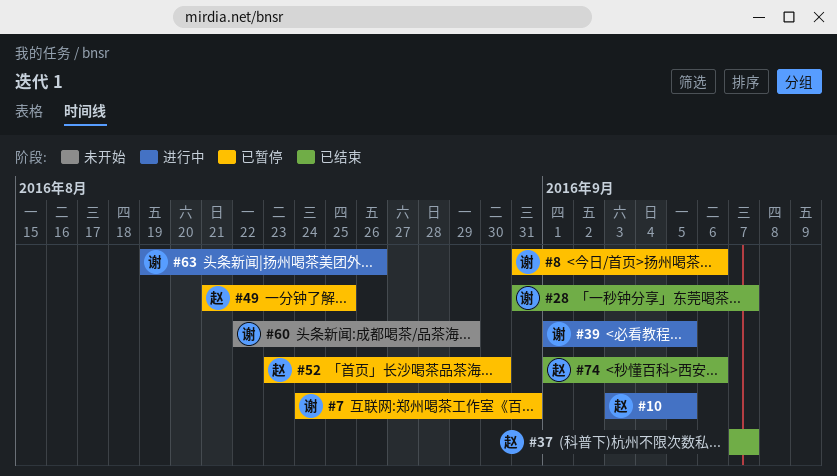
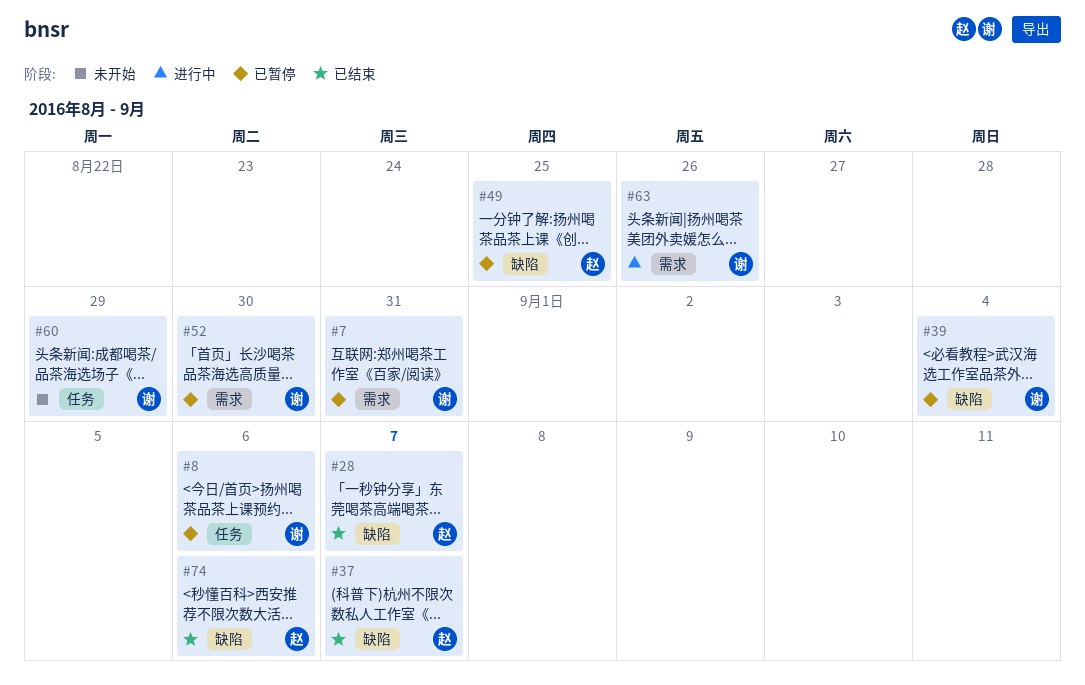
#10: present -> none
#28, owner: 谢 -> 赵
#39, status: 进行中 -> 已暂停
#39, due: Sep 5 -> Sep 4
#52, owner: 赵 -> 谢

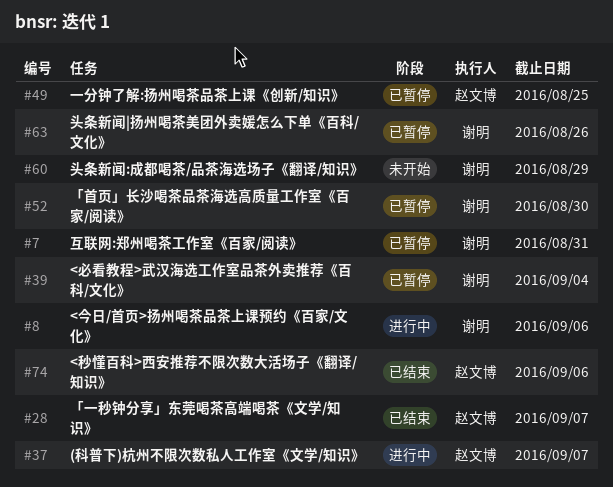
#8, status: 已暂停 -> 进行中
#37, status: 已结束 -> 进行中
#63, status: 进行中 -> 已暂停

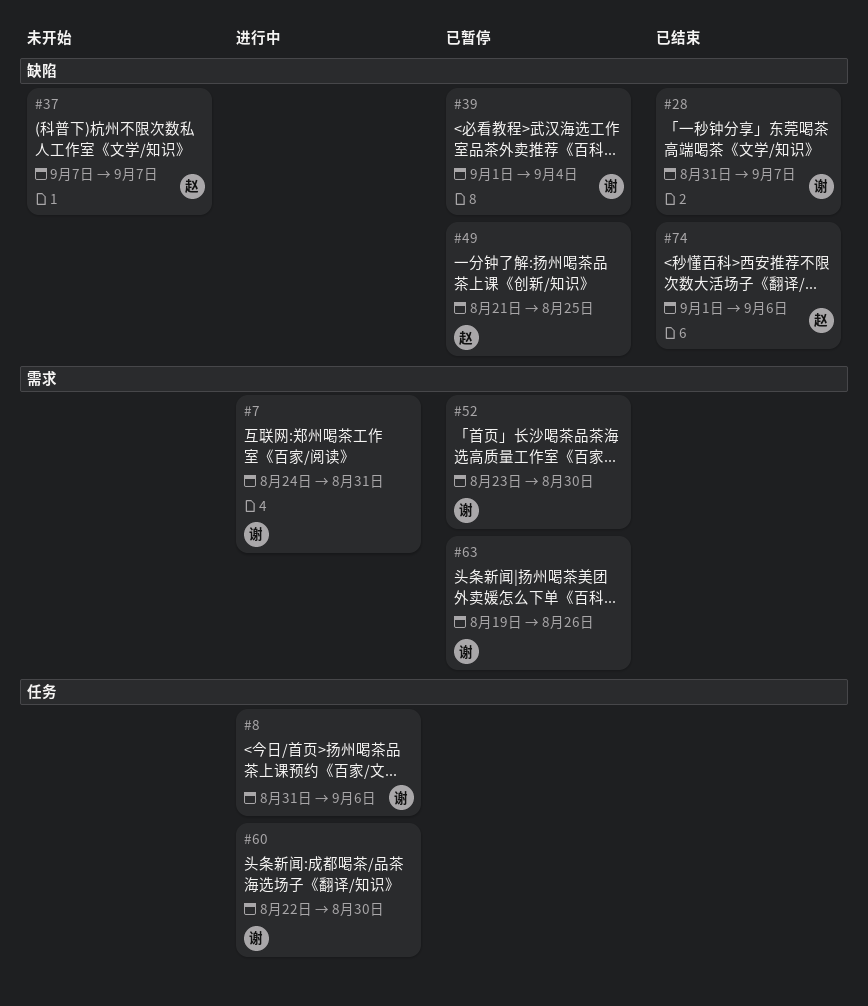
#7, status: 已暂停 -> 进行中
#28, owner: 赵文博 -> 谢明
#37, status: 进行中 -> 未开始
#60, status: 未开始 -> 进行中
#60, due: Aug 29 -> Aug 30

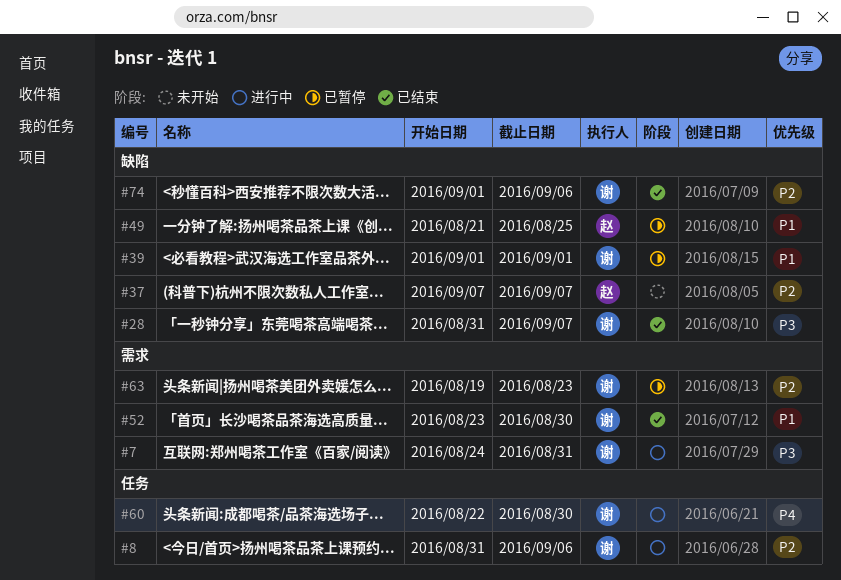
#39, due: Sep 4 -> Sep 1
#52, status: 已暂停 -> 已结束
#63, due: Aug 26 -> Aug 23
#74, owner: 赵 -> 谢

